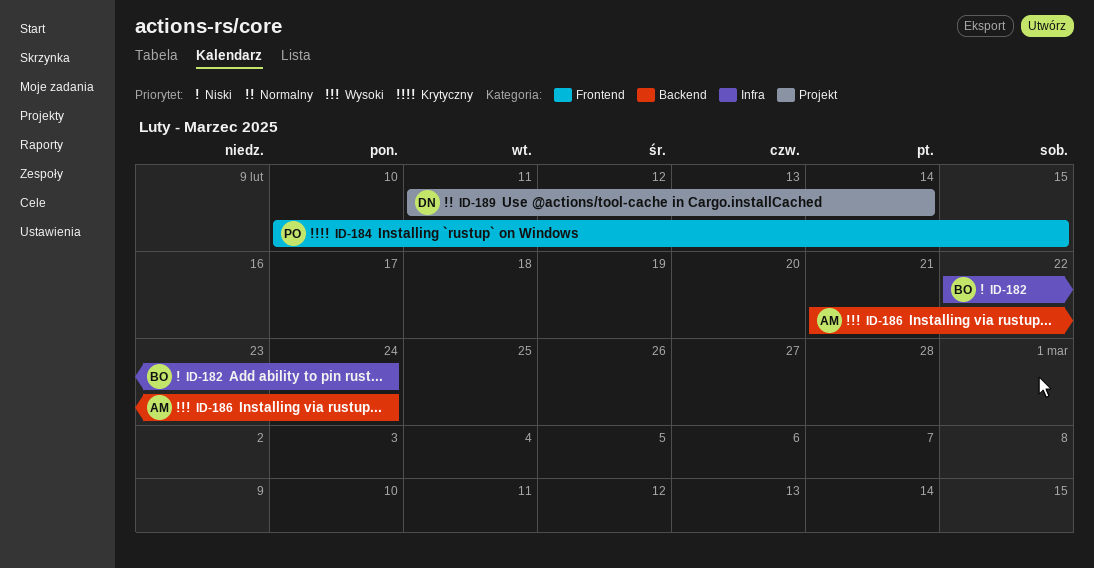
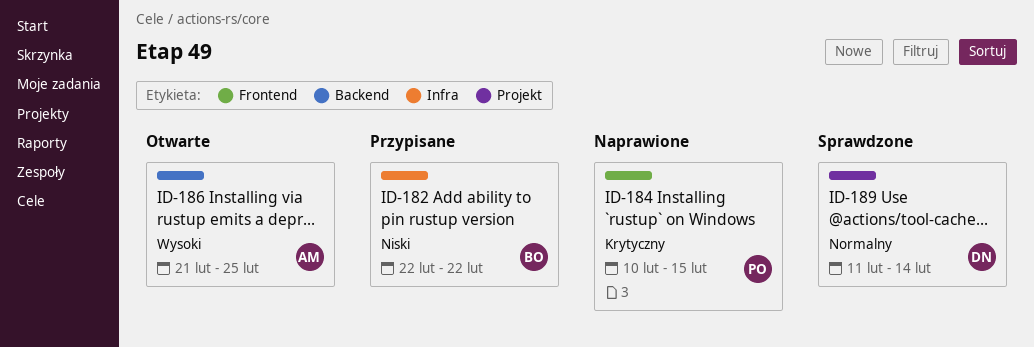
ID-182, due: Feb 24 -> Feb 22
ID-186, due: Feb 24 -> Feb 25

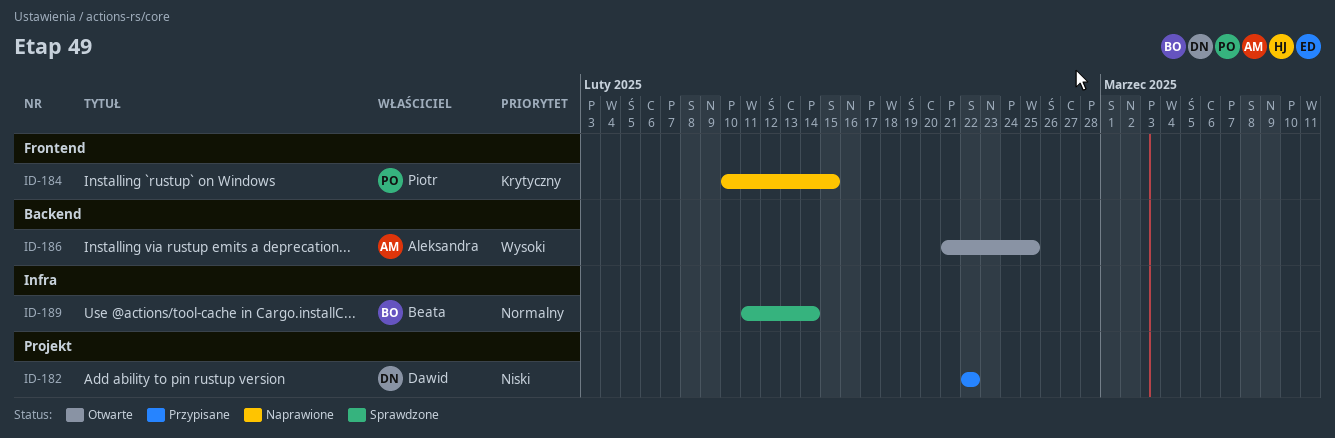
ID-182, owner: Beata -> Dawid
ID-182, label: Infra -> Projekt
ID-189, owner: Dawid -> Beata
ID-189, label: Projekt -> Infra

